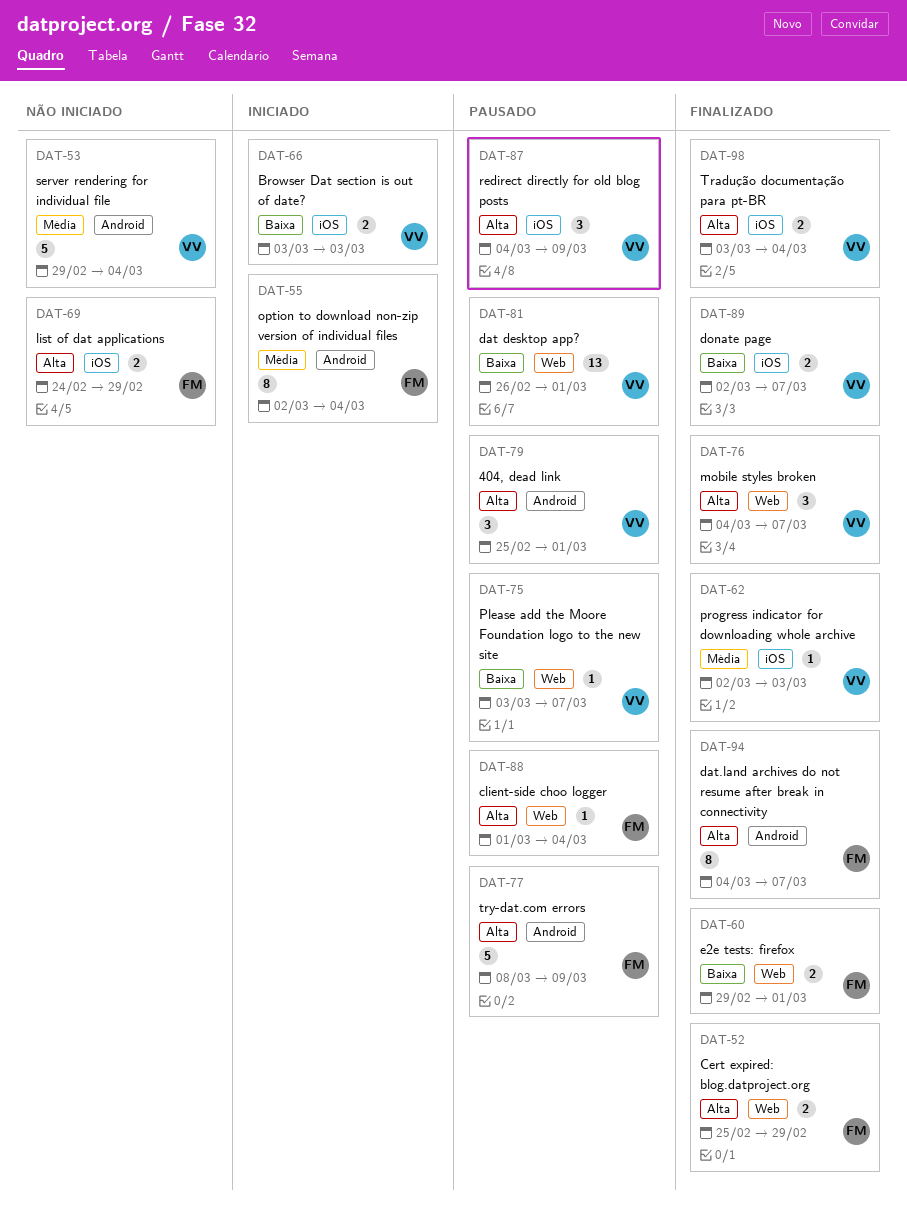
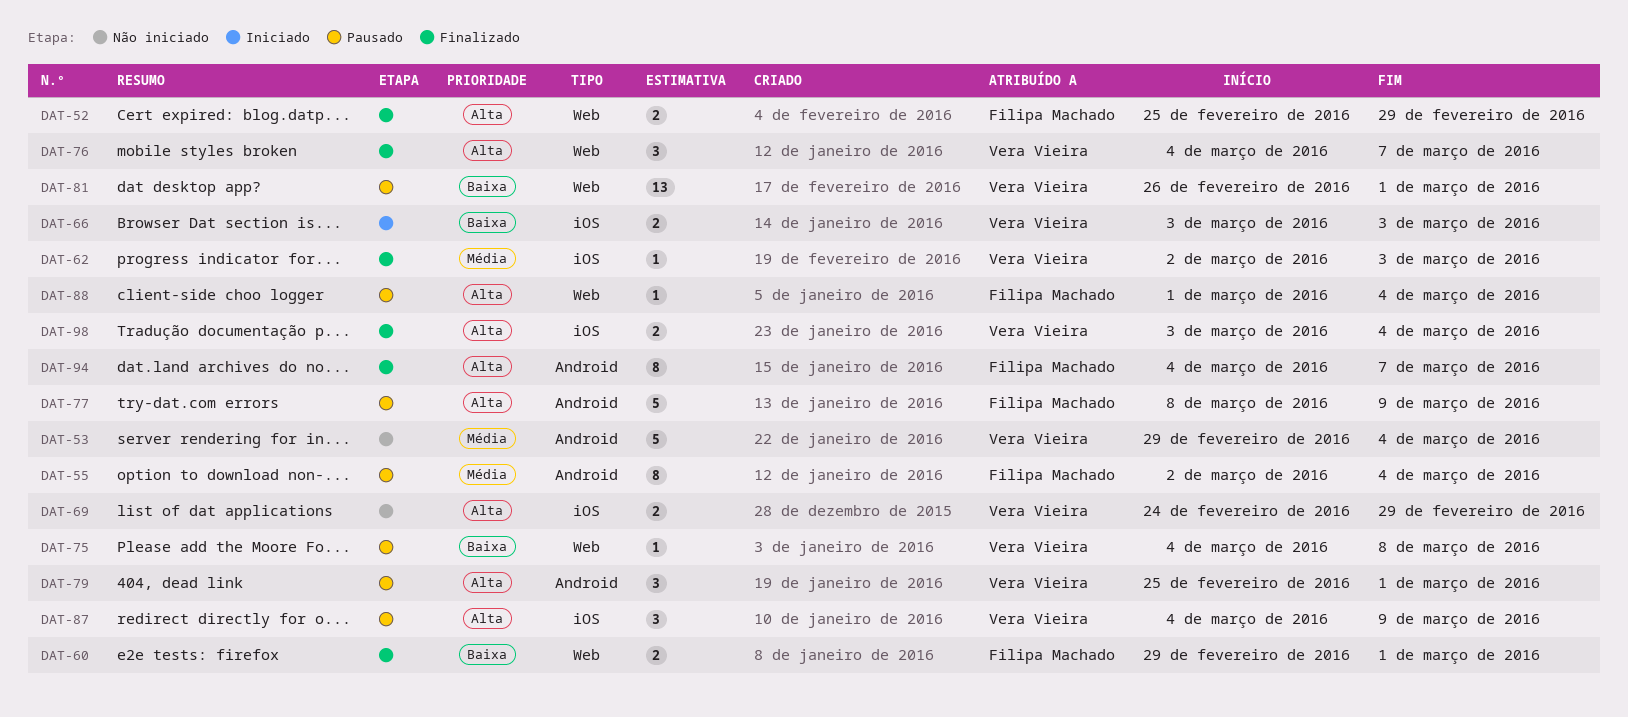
DAT-55, status: Iniciado -> Pausado
DAT-69, owner: Filipa Machado -> Vera Vieira
DAT-75, start: Mar 3 -> Mar 4
DAT-75, due: Mar 7 -> Mar 8
DAT-89: present -> none

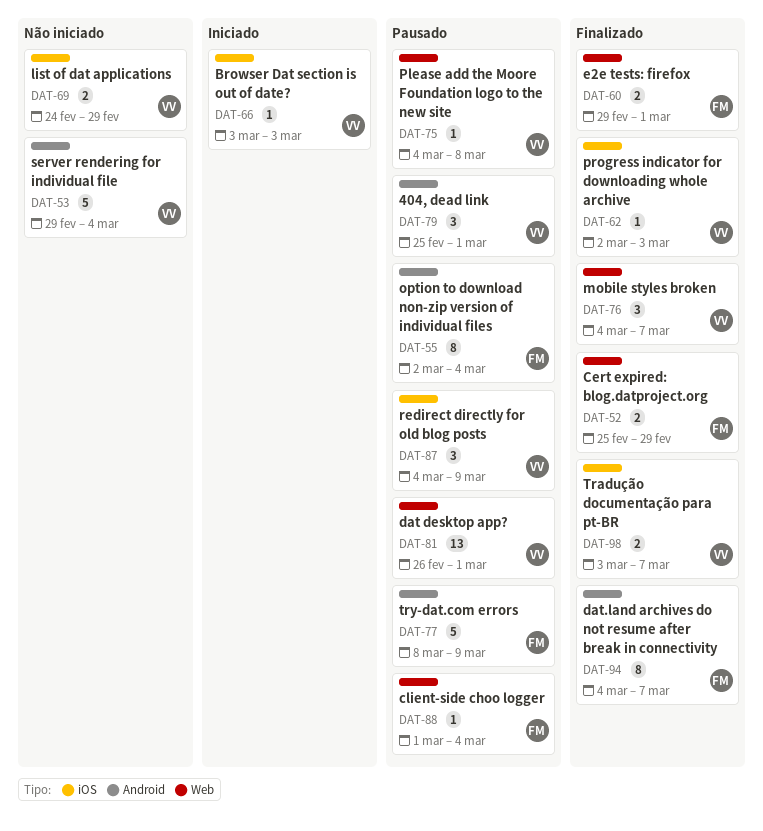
DAT-66, estimate: 2 -> 1
DAT-98, due: Mar 4 -> Mar 7

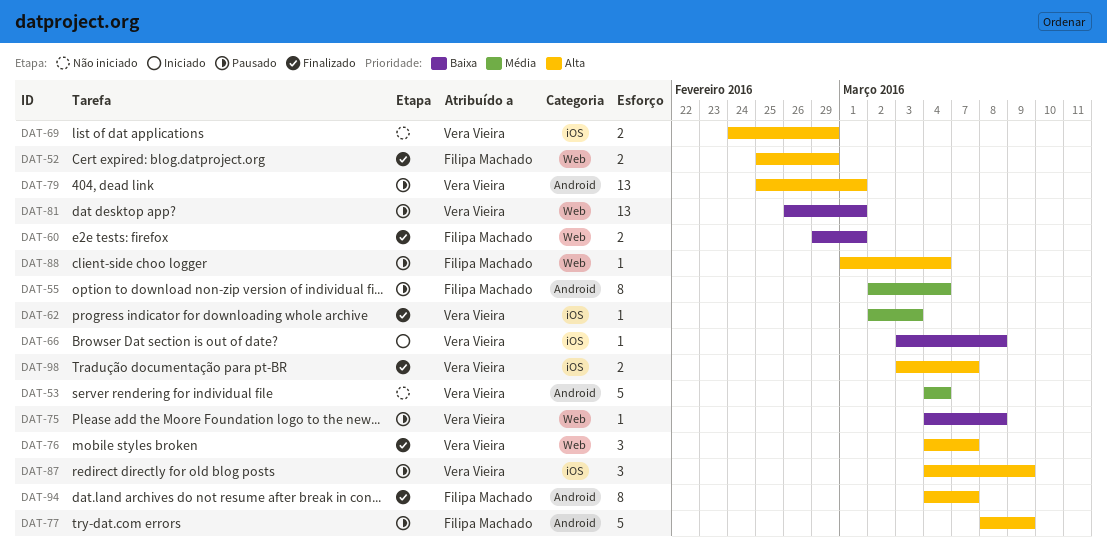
DAT-53, start: Feb 29 -> Mar 4
DAT-66, due: Mar 3 -> Mar 8
DAT-79, estimate: 3 -> 13

